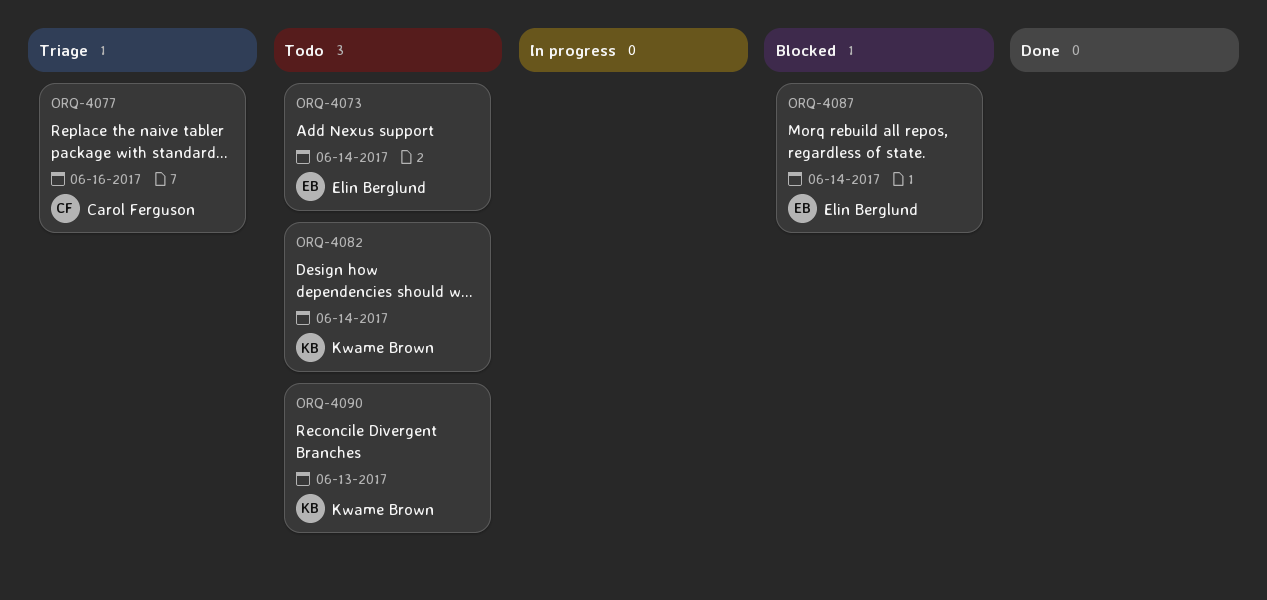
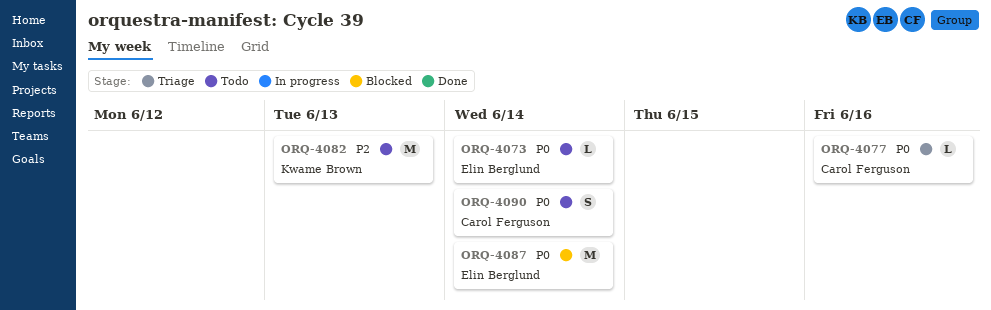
ORQ-4082, due: Jun 14 -> Jun 13
ORQ-4090, owner: Kwame Brown -> Carol Ferguson
ORQ-4090, due: Jun 13 -> Jun 14

